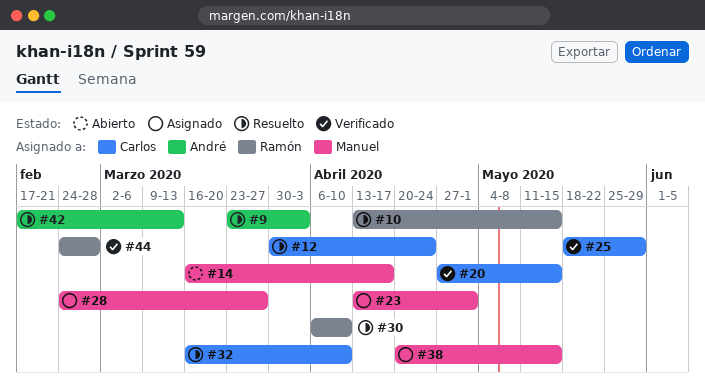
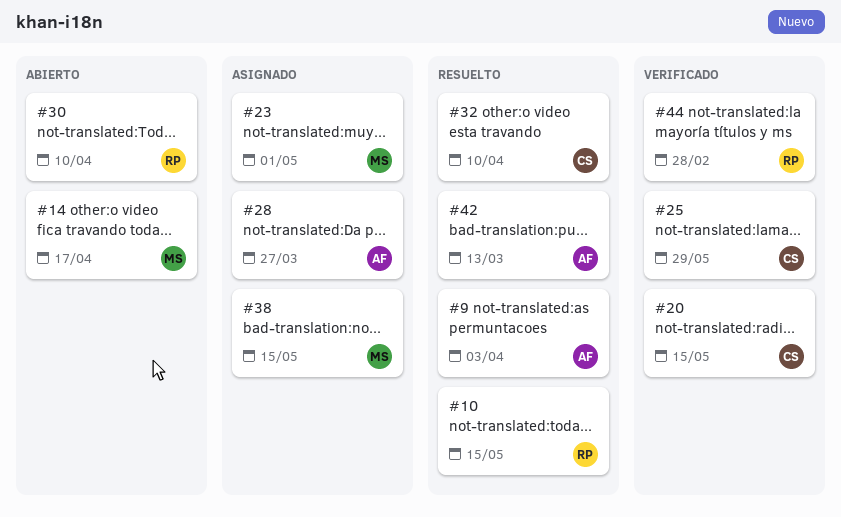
#12: present -> none
#28, owner: Manuel -> André
#30, status: Resuelto -> Abierto

